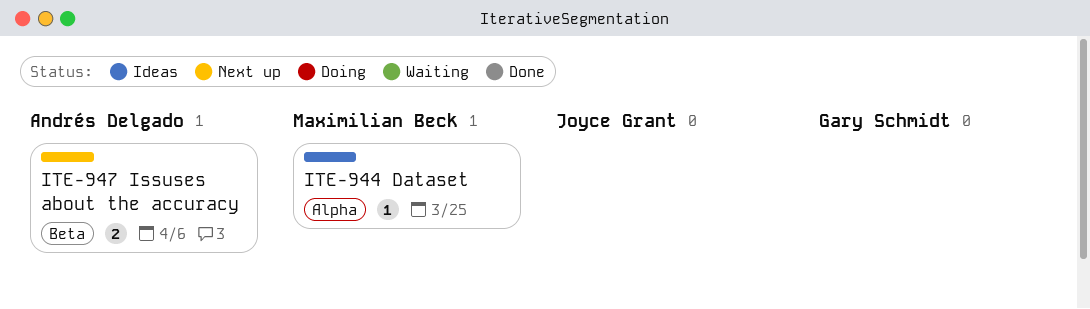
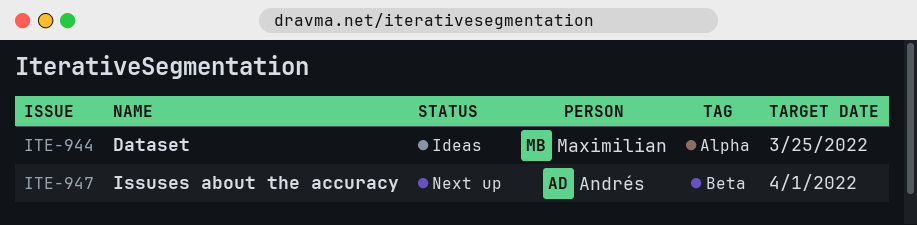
ITE-947, due: Apr 6 -> Apr 1

